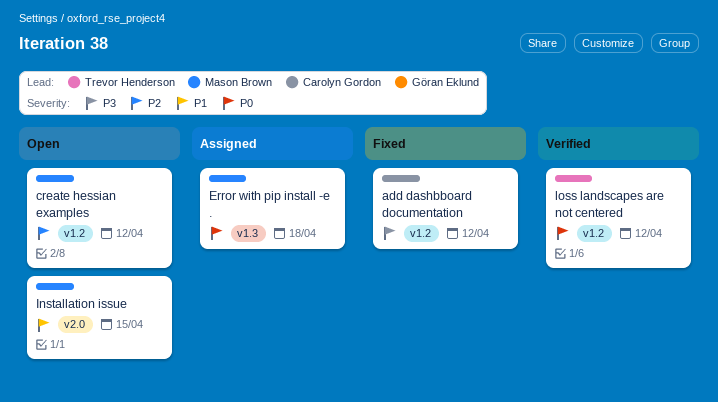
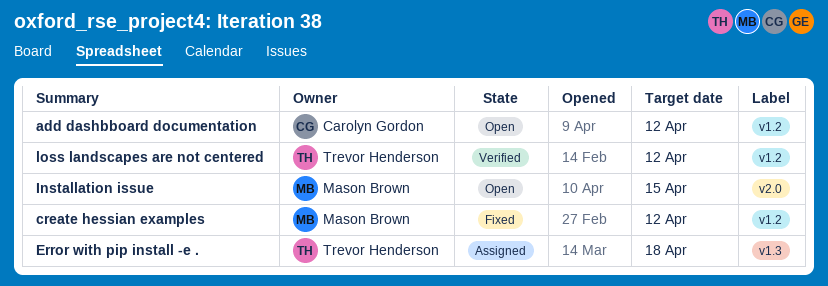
add dashbboard documentation, status: Fixed -> Open
create hessian examples, status: Open -> Fixed
Error with pip install -e ., owner: Mason Brown -> Trevor Henderson

